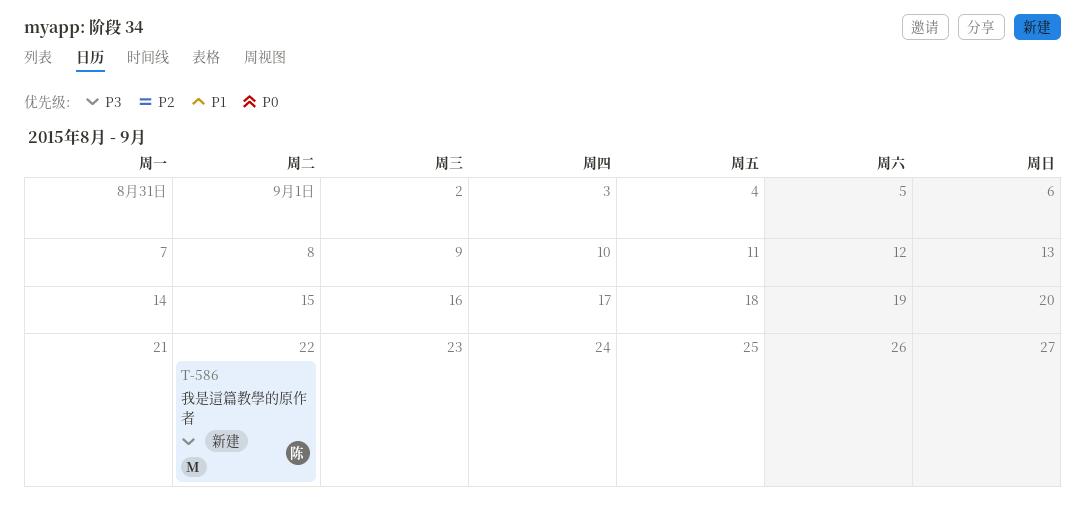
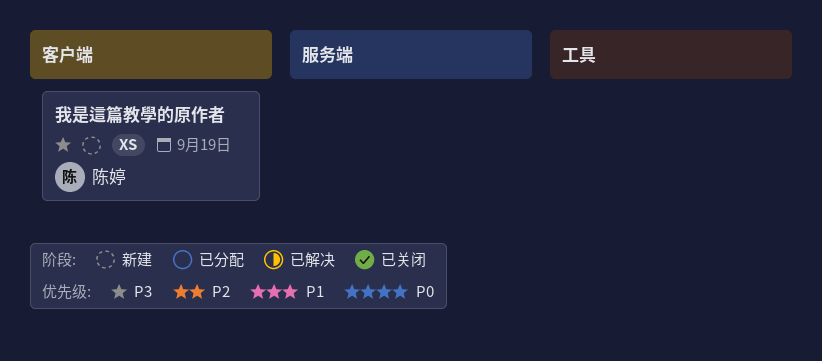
我是這篇教學的原作者, estimate: M -> XS
我是這篇教學的原作者, due: Sep 22 -> Sep 19

